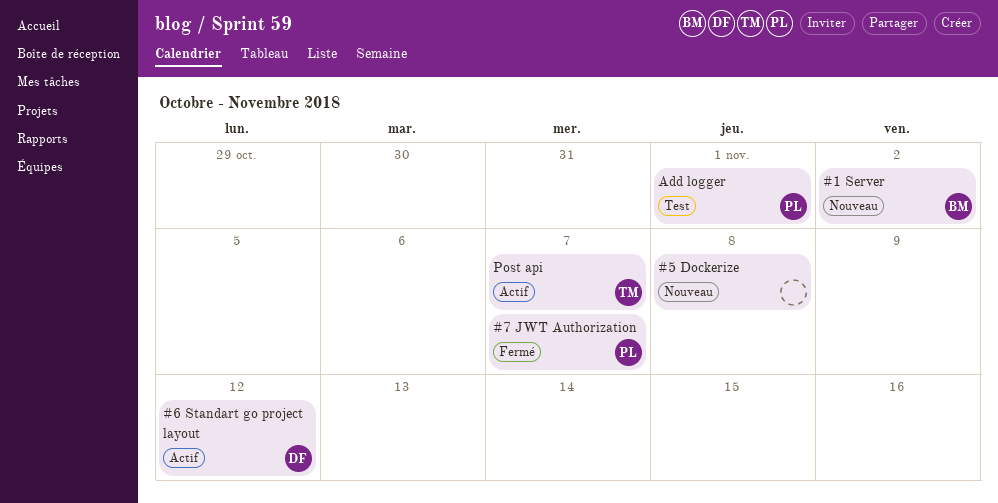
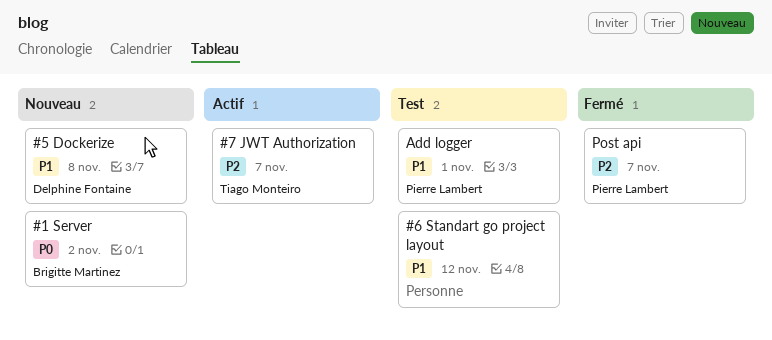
#5 Dockerize, owner: none -> Delphine Fontaine
#6 Standart go project layout, status: Actif -> Test
#6 Standart go project layout, owner: Delphine Fontaine -> none
#7 JWT Authorization, status: Fermé -> Actif
#7 JWT Authorization, owner: Pierre Lambert -> Tiago Monteiro
Post api, status: Actif -> Fermé
Post api, owner: Tiago Monteiro -> Pierre Lambert

